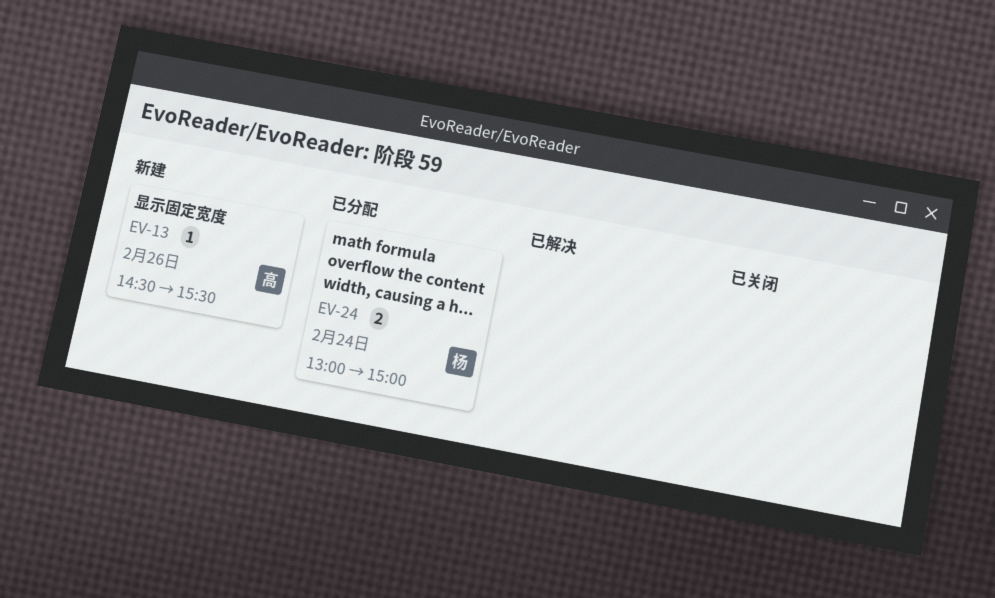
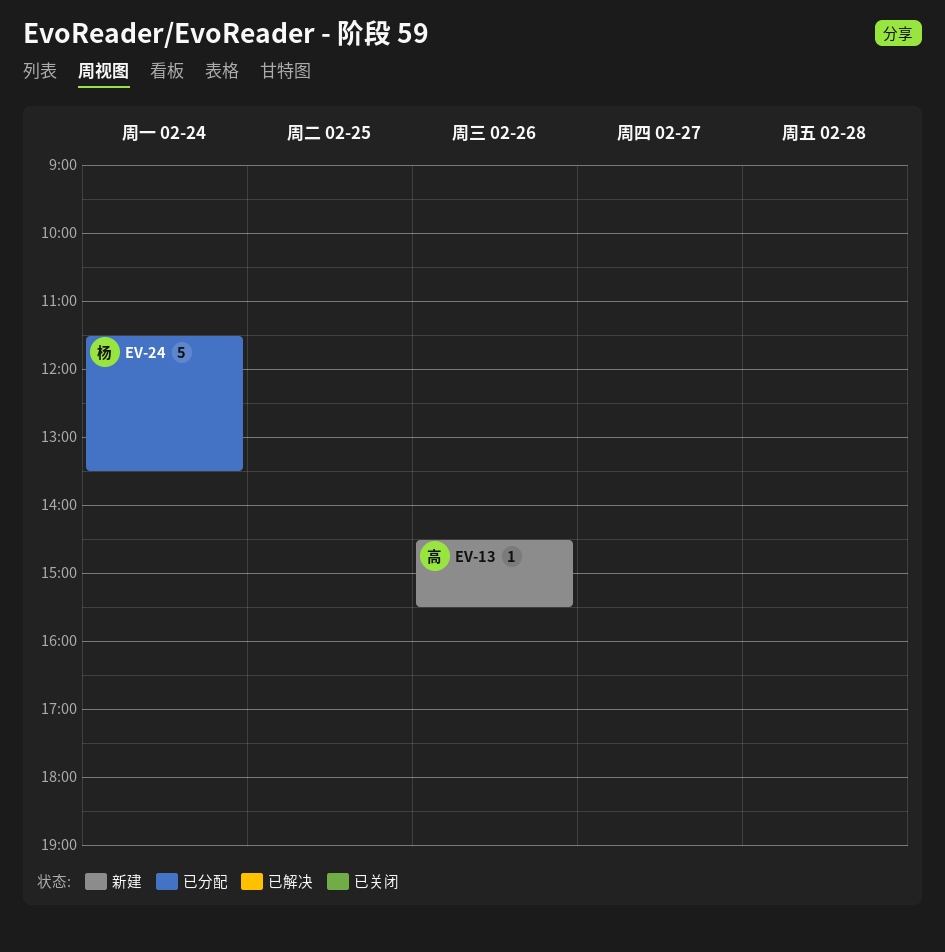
EV-24, estimate: 2 -> 5
EV-24, begins: 13:00 -> 11:30
EV-24, ends: 15:00 -> 13:30

